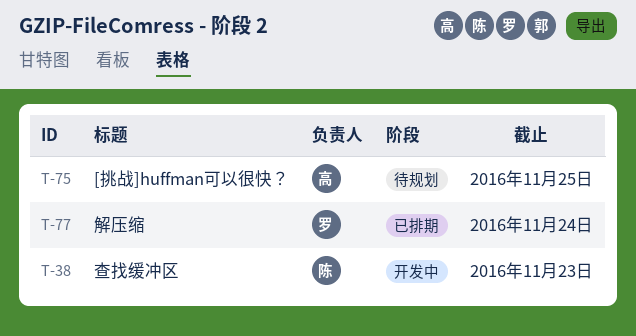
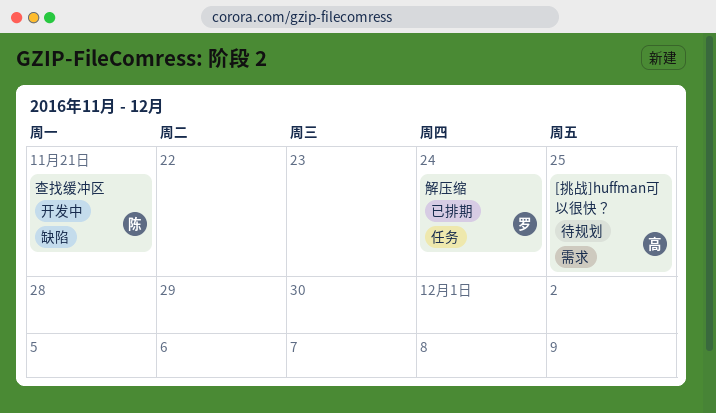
查找缓冲区, due: Nov 23 -> Nov 21

